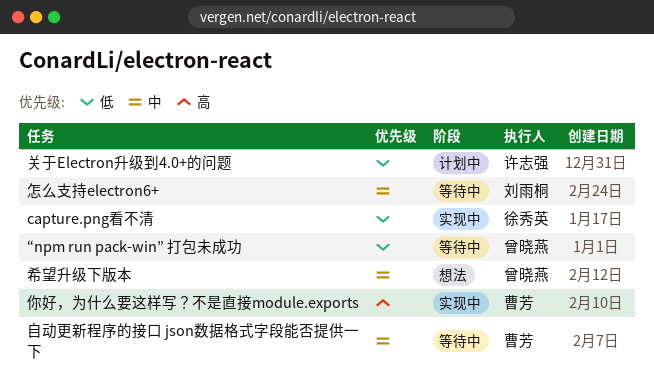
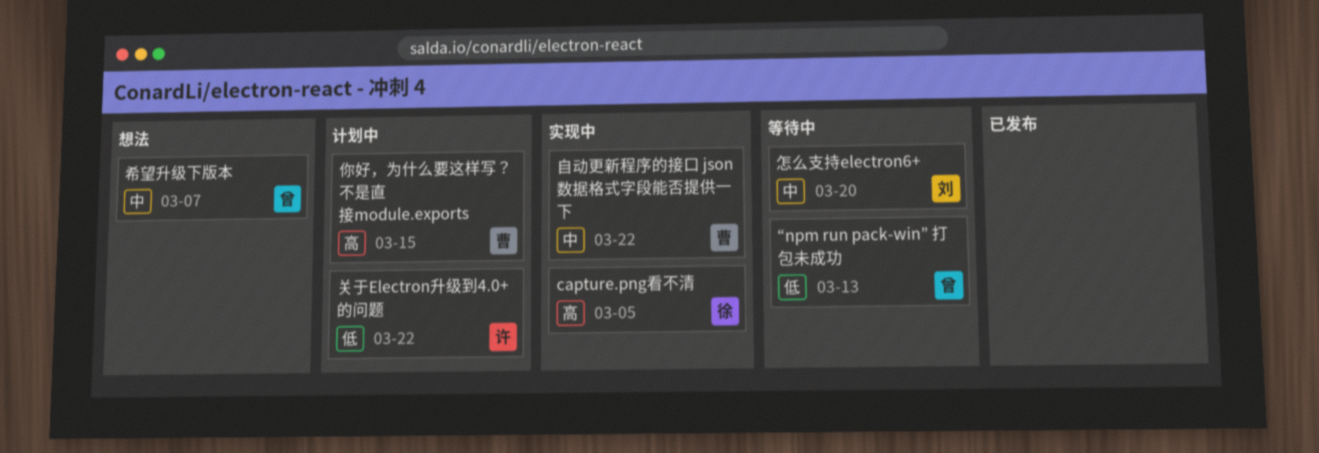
capture.png看不清, priority: 低 -> 高
你好，为什么要这样写？不是直接module.exports, status: 实现中 -> 计划中
自动更新程序的接口 json数据格式字段能否提供一下, status: 等待中 -> 实现中

